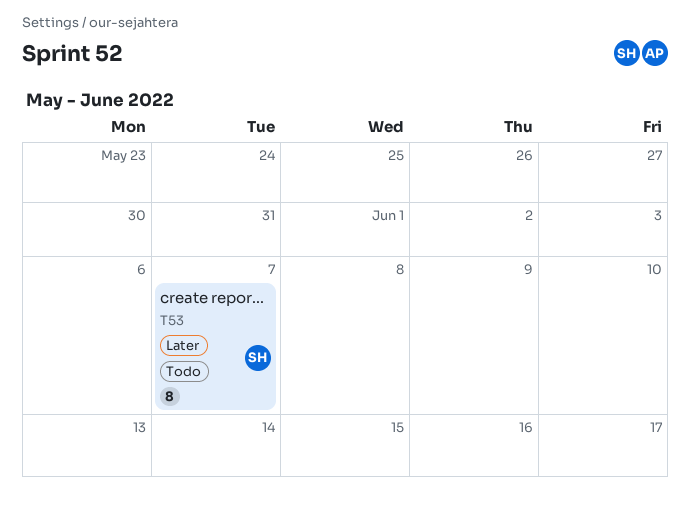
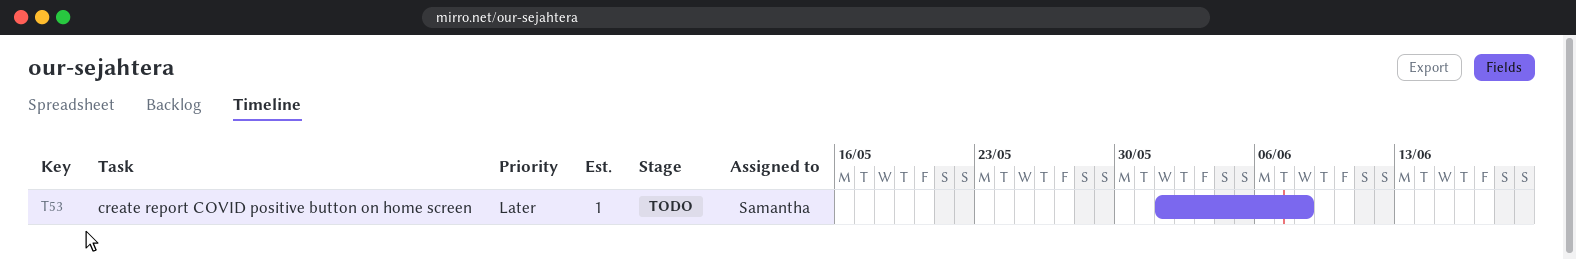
T53, estimate: 8 -> 1
T53, due: Jun 7 -> Jun 8

